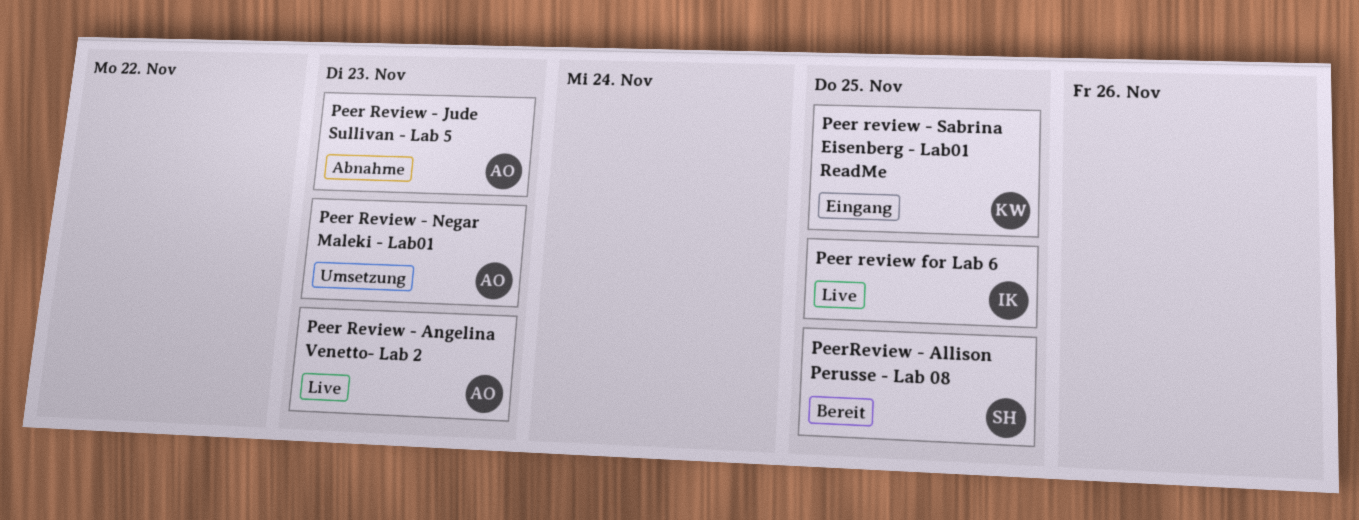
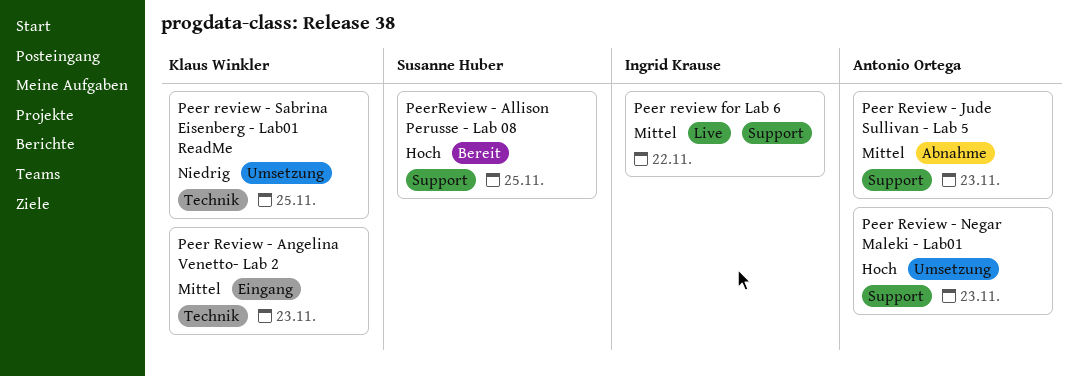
Peer Review - Angelina Venetto- Lab 2, status: Live -> Eingang
Peer Review - Angelina Venetto- Lab 2, owner: Antonio Ortega -> Klaus Winkler
Peer review - Sabrina Eisenberg - Lab01 ReadMe, status: Eingang -> Umsetzung
Peer review for Lab 6, due: Nov 25 -> Nov 22

